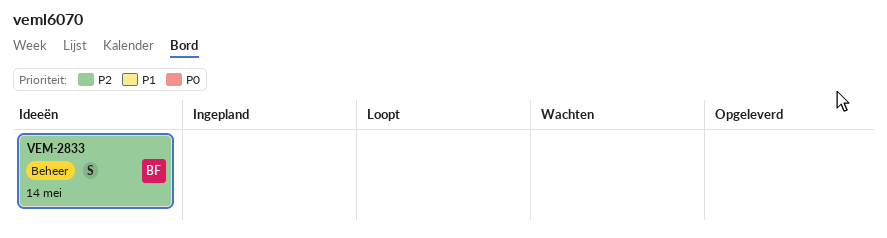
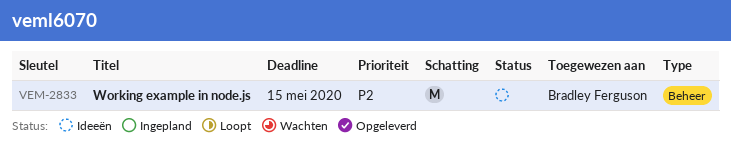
VEM-2833, estimate: S -> M
VEM-2833, due: May 14 -> May 15

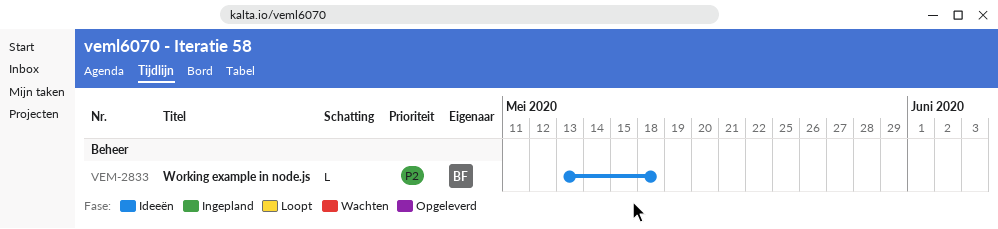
VEM-2833, estimate: M -> L
VEM-2833, due: May 15 -> May 18

